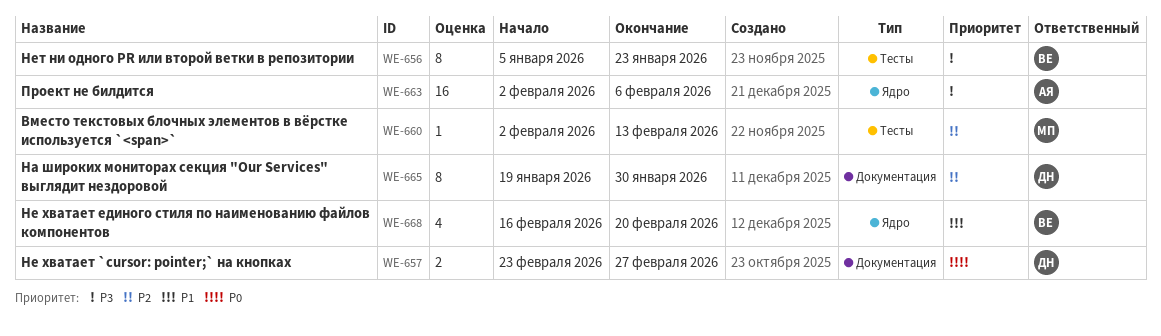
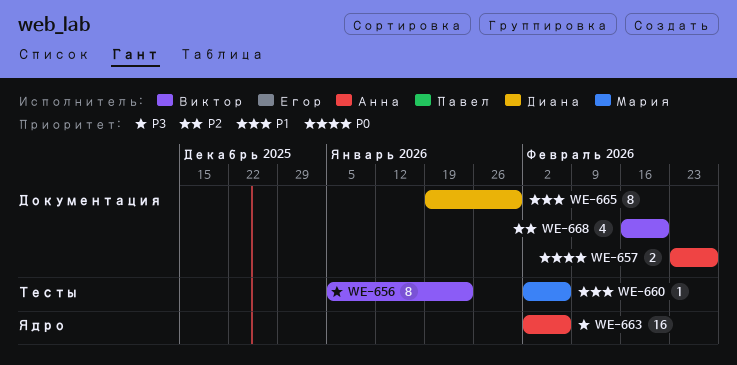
WE-657, owner: Диана -> Анна
WE-660, priority: P2 -> P1
WE-660, due: Feb 13 -> Feb 6
WE-665, priority: P2 -> P1
WE-668, priority: P1 -> P2
WE-668, label: Ядро -> Документация

